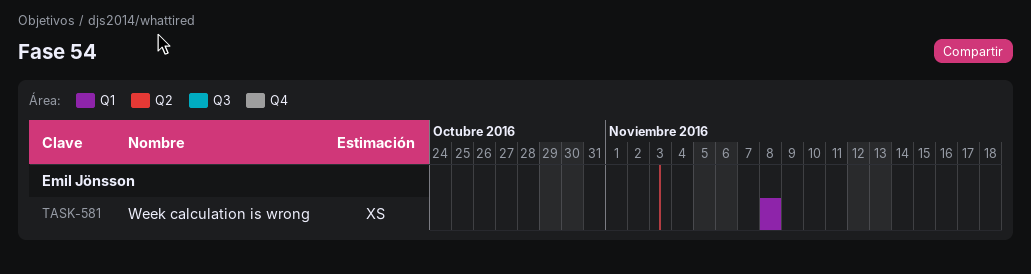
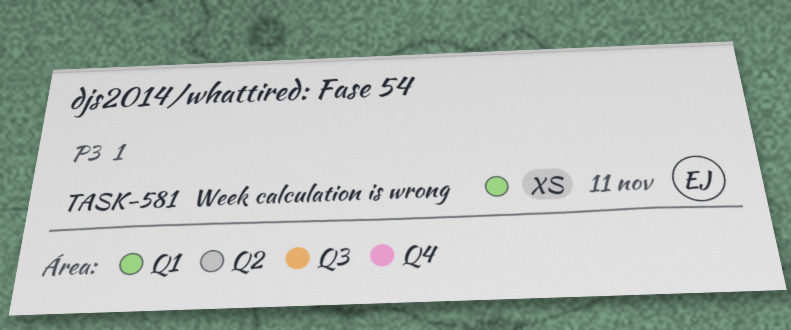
TASK-581, due: Nov 8 -> Nov 11

